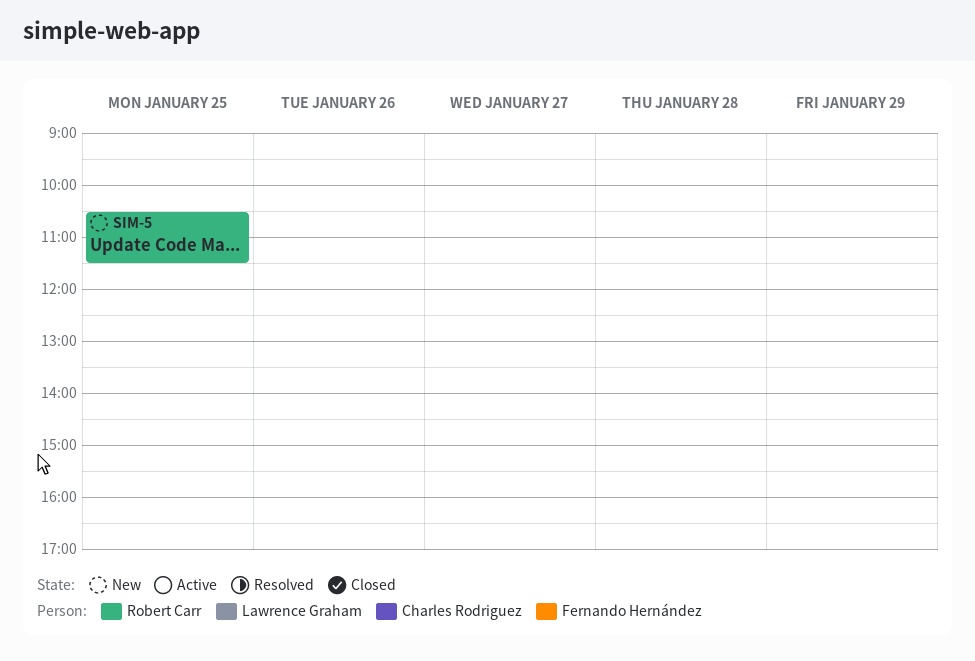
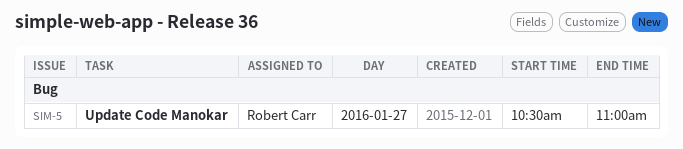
SIM-5, day: Jan 25 -> Jan 27
SIM-5, ends: 11:30 -> 11:00

